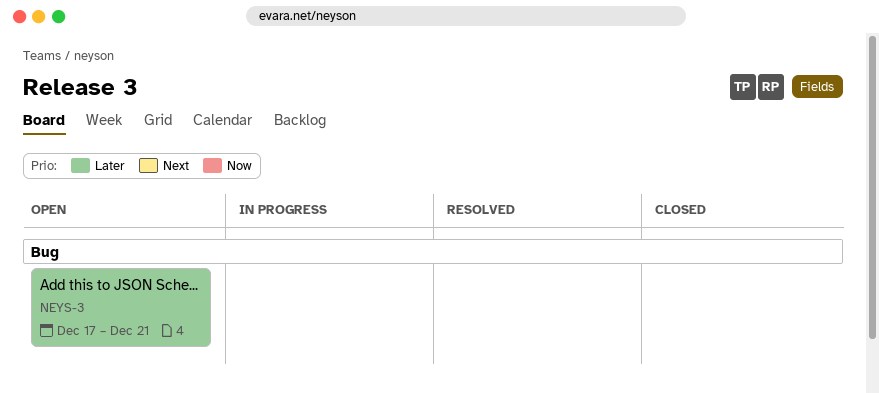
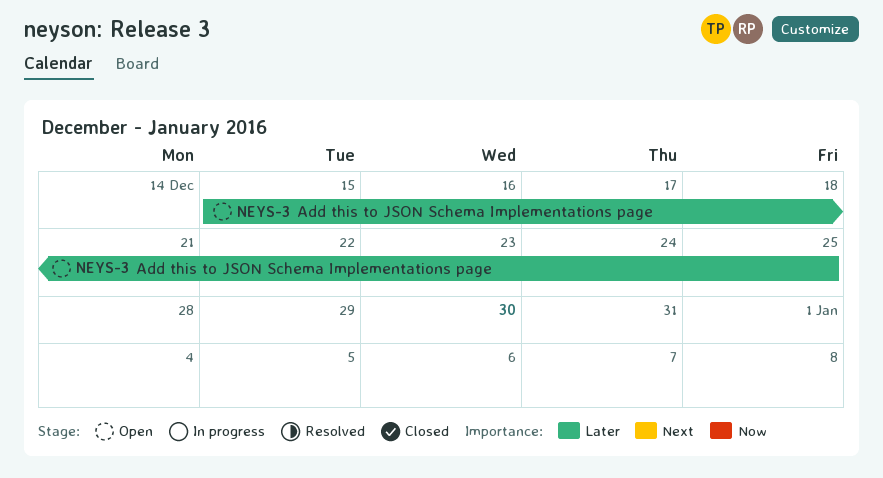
NEYS-3, start: Dec 17 -> Dec 15
NEYS-3, due: Dec 21 -> Dec 25

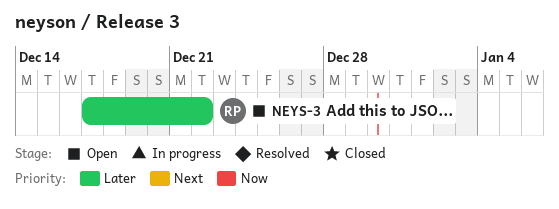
NEYS-3, start: Dec 15 -> Dec 17
NEYS-3, due: Dec 25 -> Dec 22

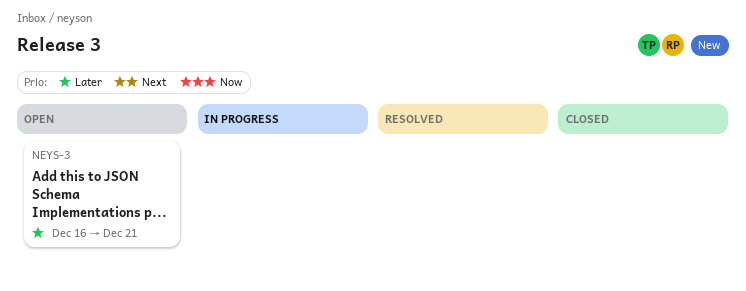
NEYS-3, start: Dec 17 -> Dec 16
NEYS-3, due: Dec 22 -> Dec 21

